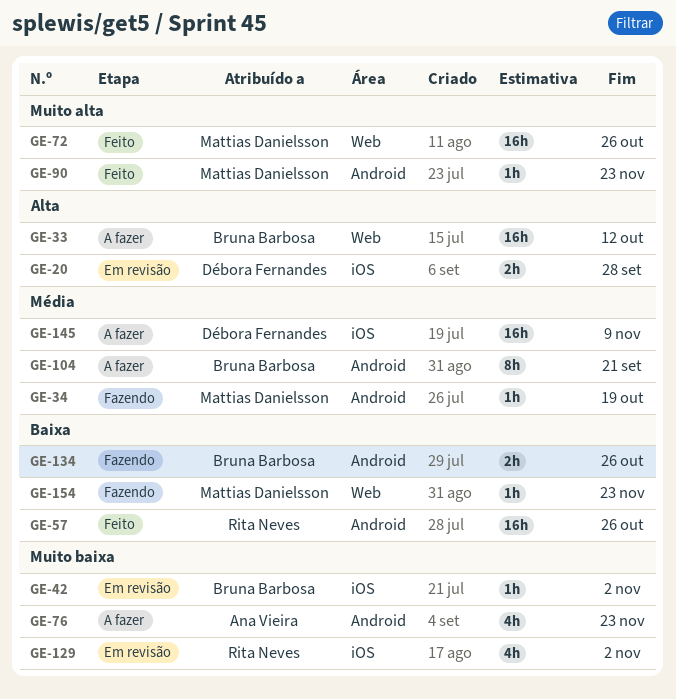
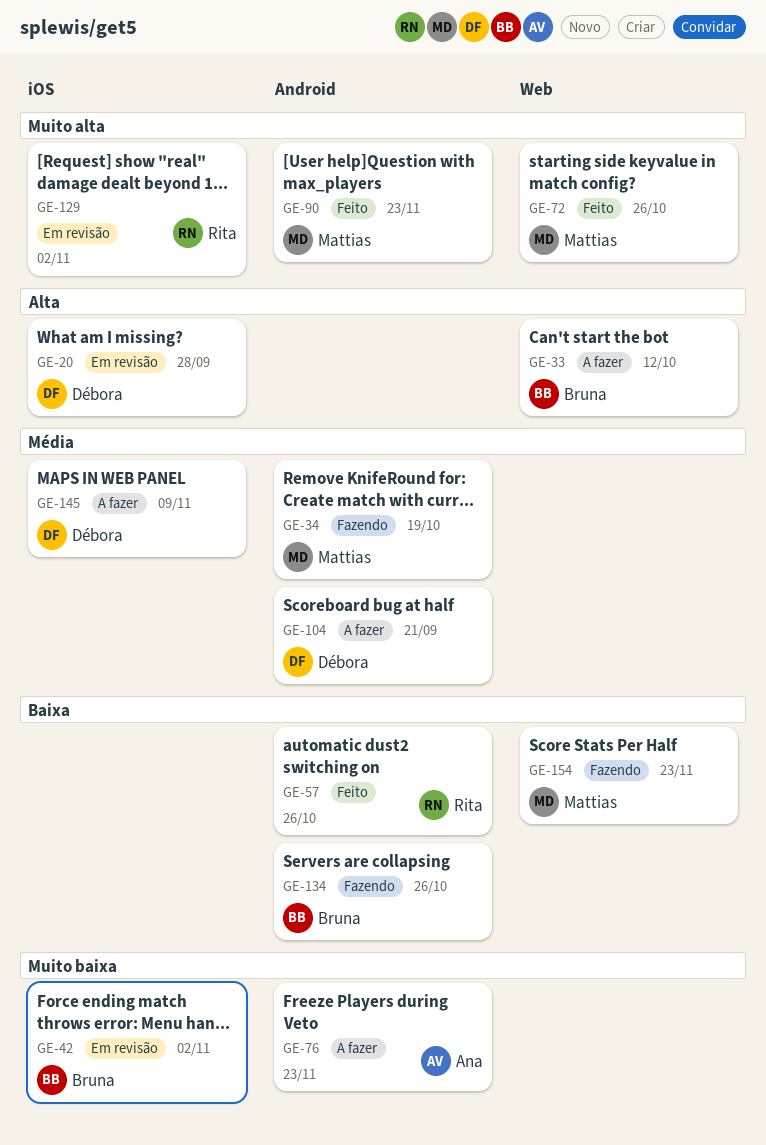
GE-104, owner: Bruna Barbosa -> Débora Fernandes
GE-129, priority: Muito baixa -> Muito alta

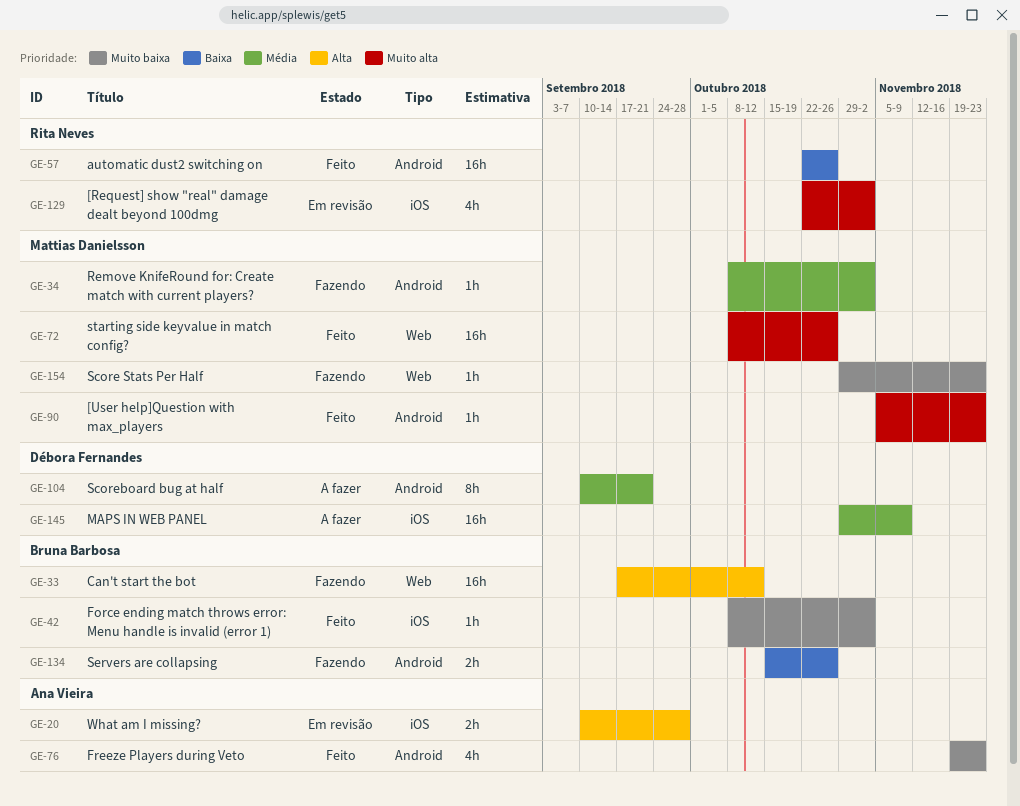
GE-20, owner: Débora Fernandes -> Ana Vieira
GE-33, status: A fazer -> Fazendo
GE-34, due: Oct 19 -> Nov 2
GE-42, status: Em revisão -> Feito
GE-76, status: A fazer -> Feito
GE-154, priority: Baixa -> Muito baixa

